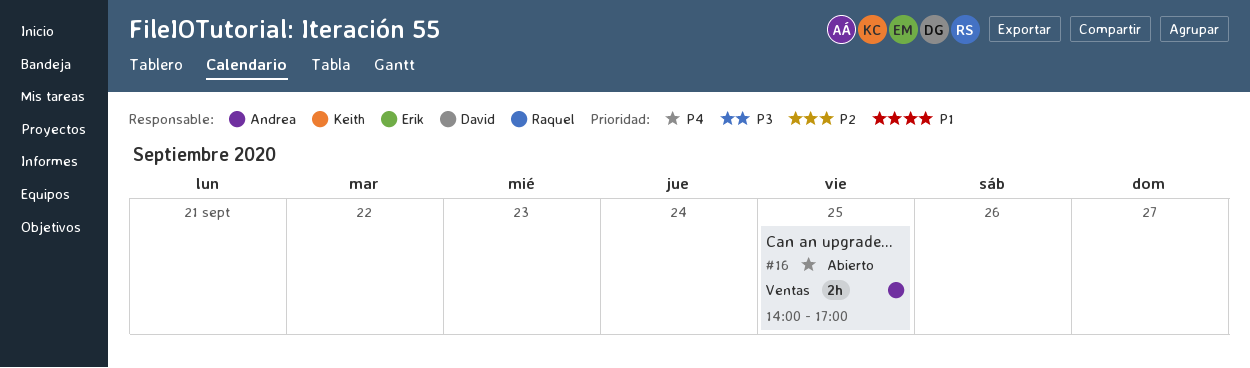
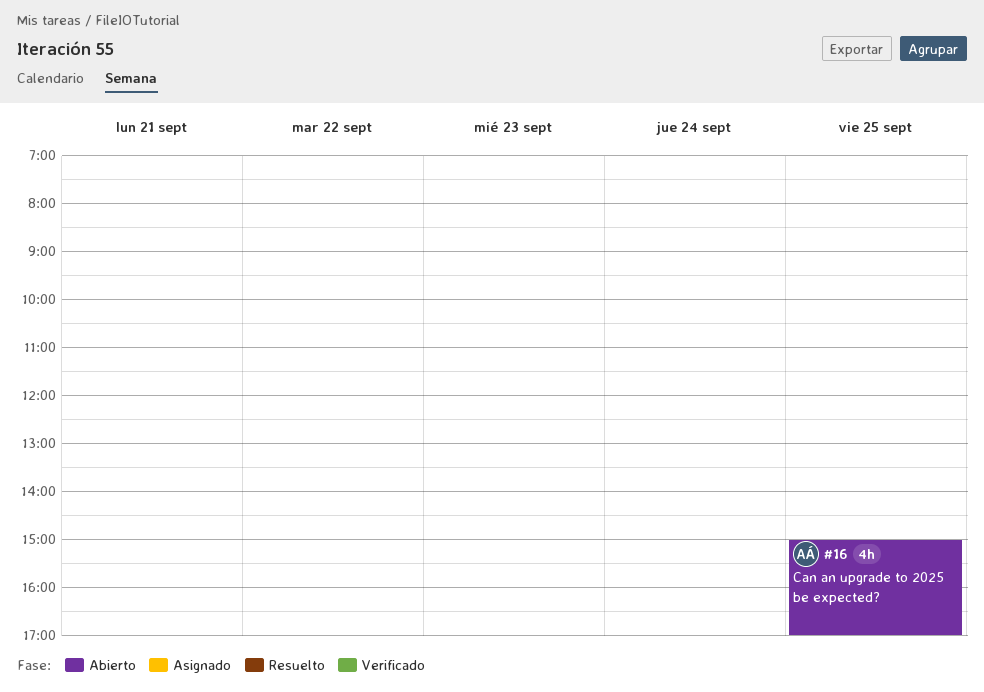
#16, estimate: 2h -> 4h
#16, begins: 14:00 -> 15:00

